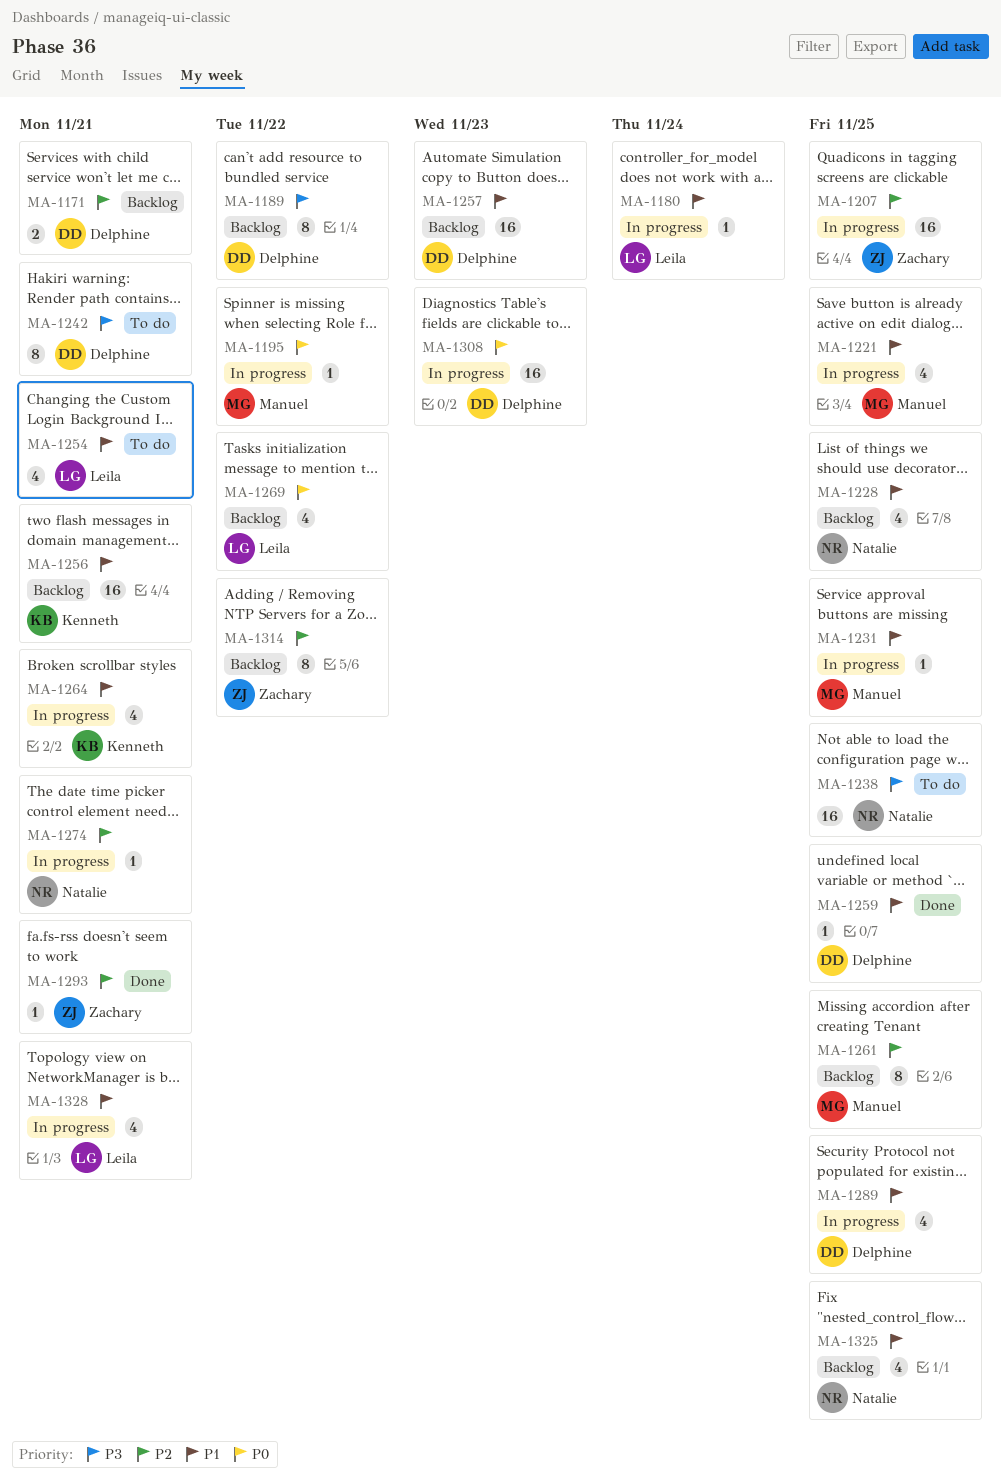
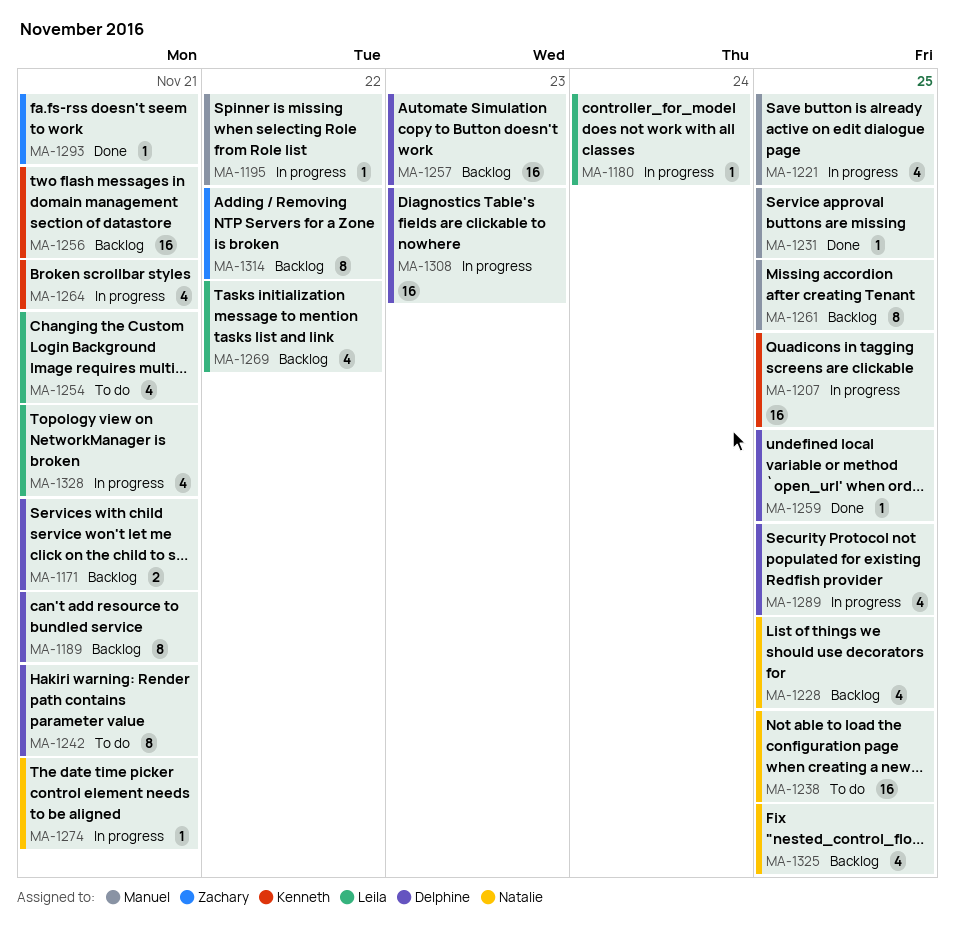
MA-1189, due: Nov 22 -> Nov 21
MA-1207, owner: Zachary -> Kenneth
MA-1231, status: In progress -> Done

